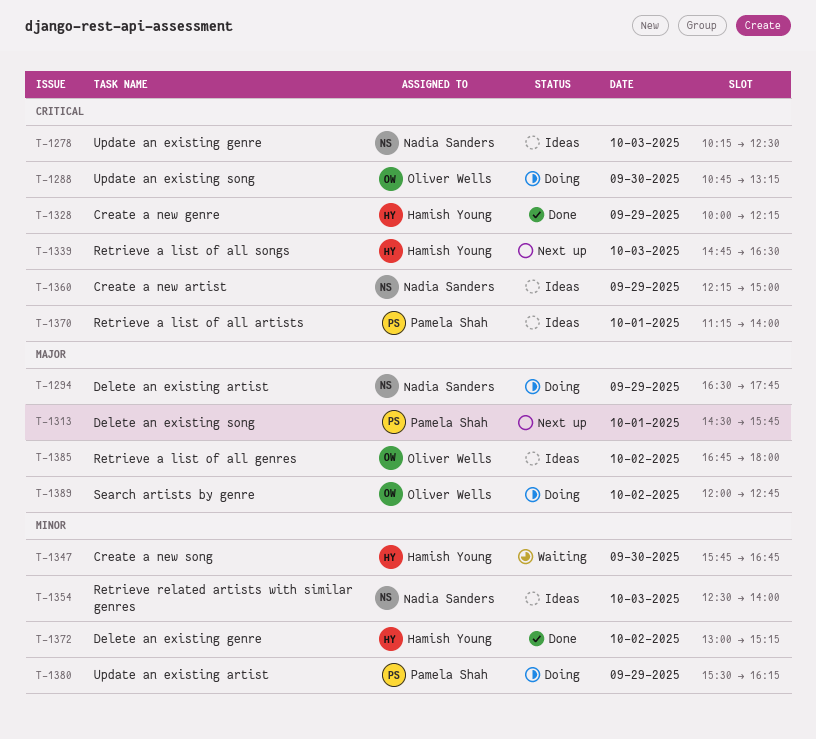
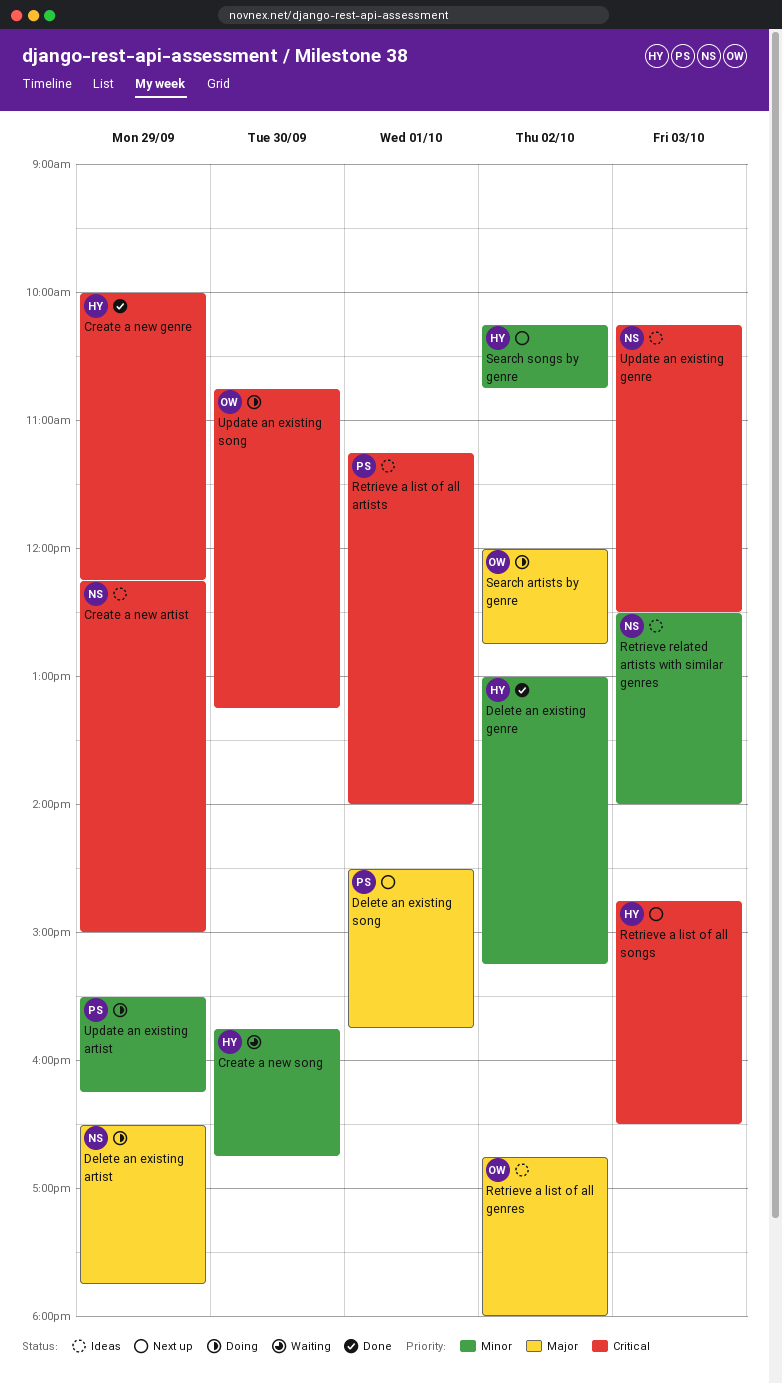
Search songs by genre: none -> present

